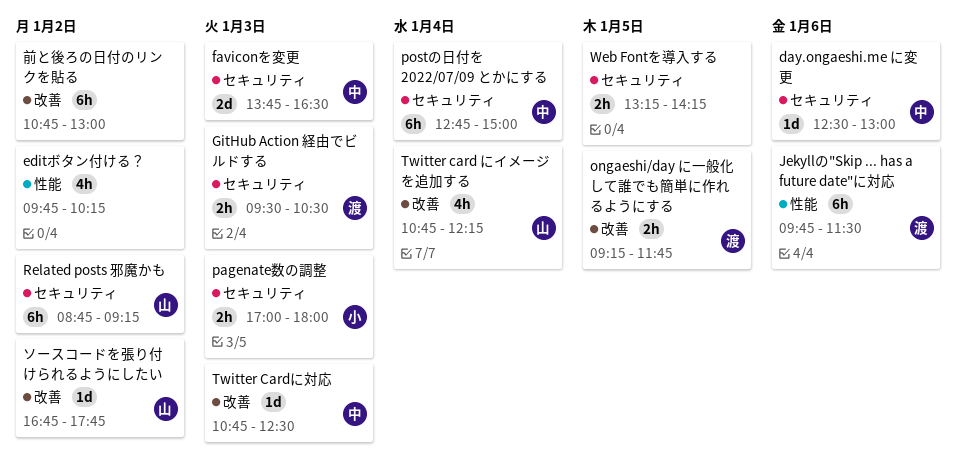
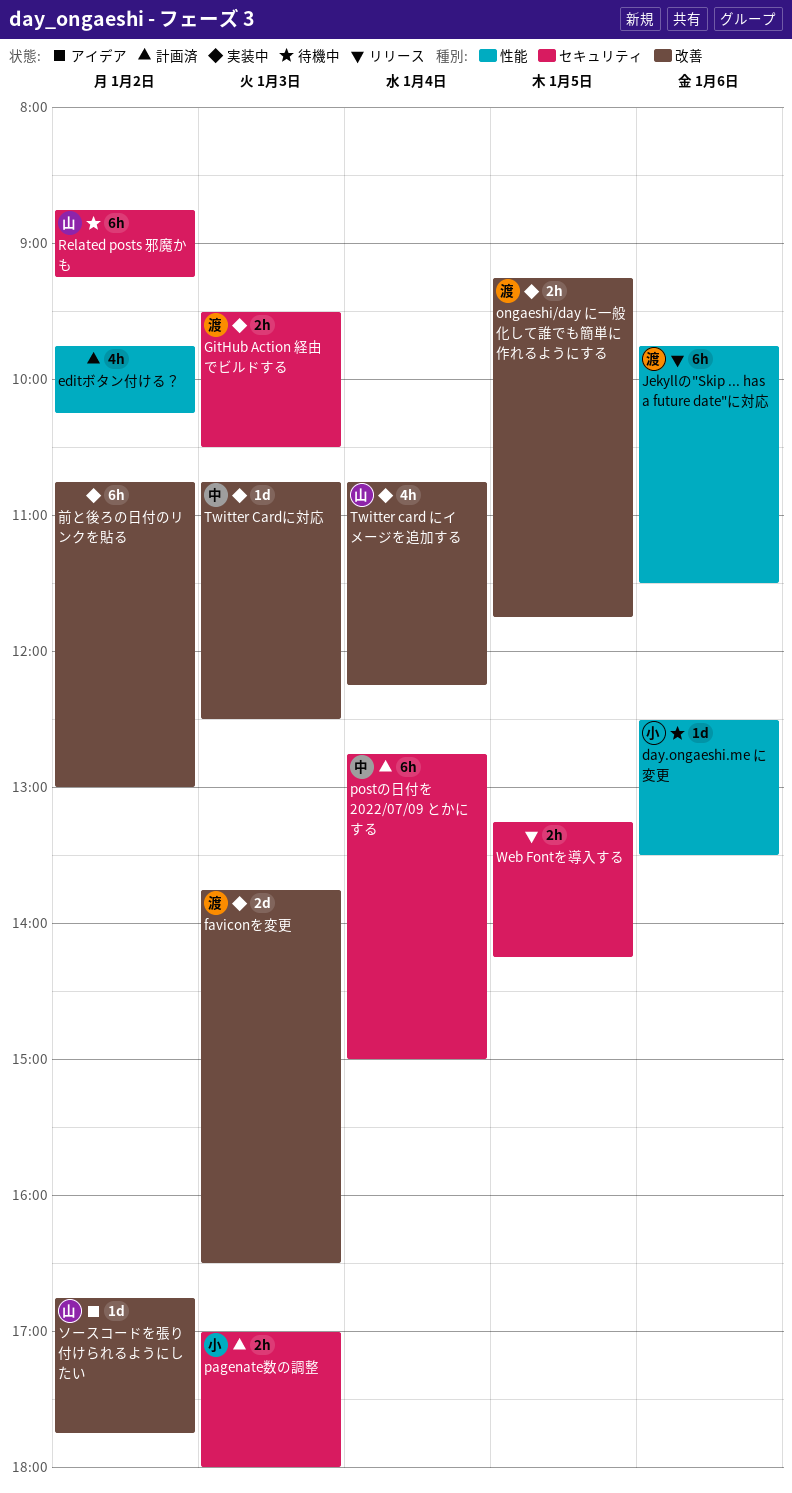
day.ongaeshi.me に変更, owner: 中 -> 小
day.ongaeshi.me に変更, label: セキュリティ -> 性能
day.ongaeshi.me に変更, ends: 13:00 -> 13:30
faviconを変更, owner: 中 -> 渡
faviconを変更, label: セキュリティ -> 改善

